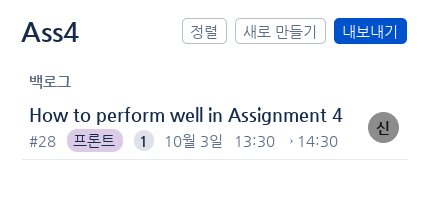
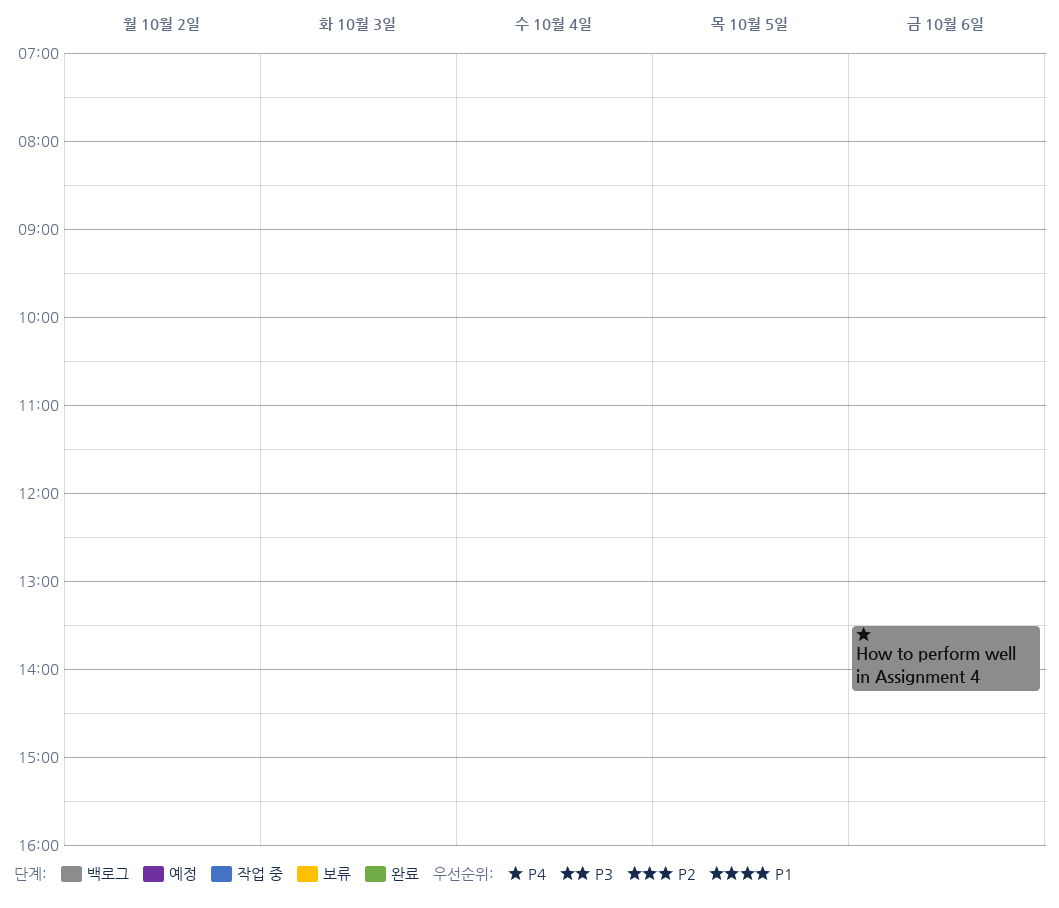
How to perform well in Assignment 4, day: Oct 3 -> Oct 6
How to perform well in Assignment 4, ends: 14:30 -> 14:15

